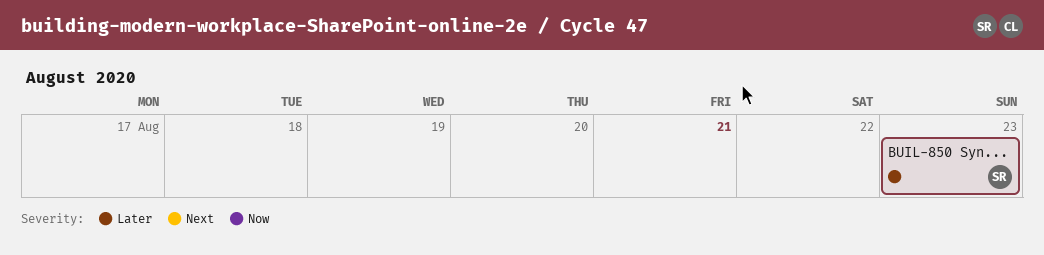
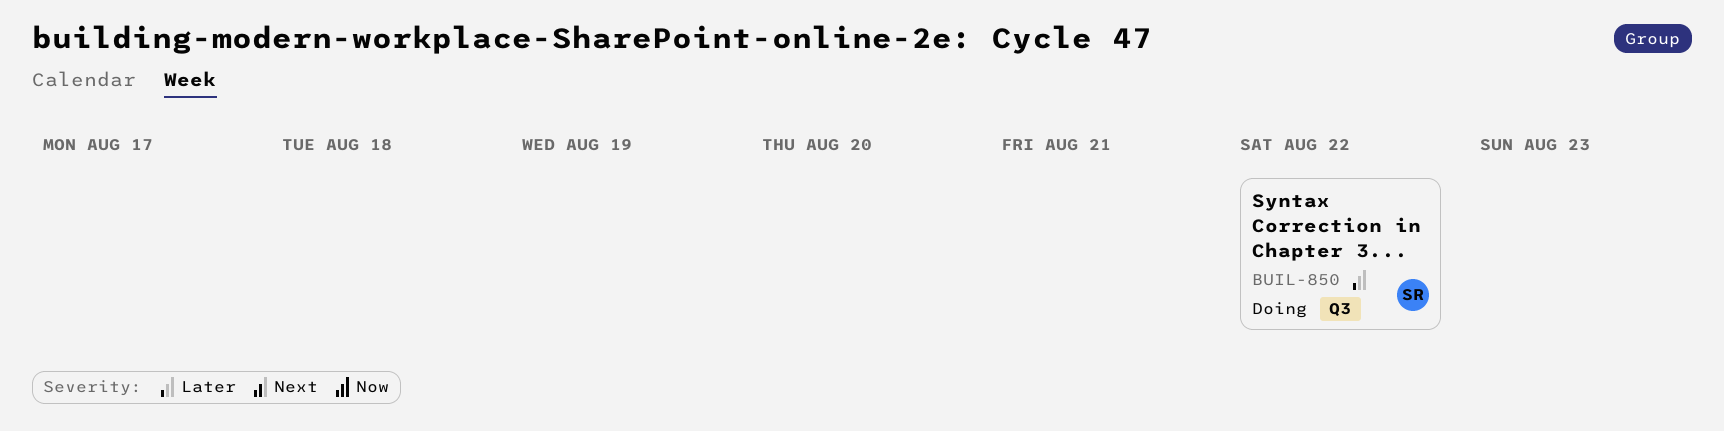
BUIL-850, due: Aug 23 -> Aug 22

